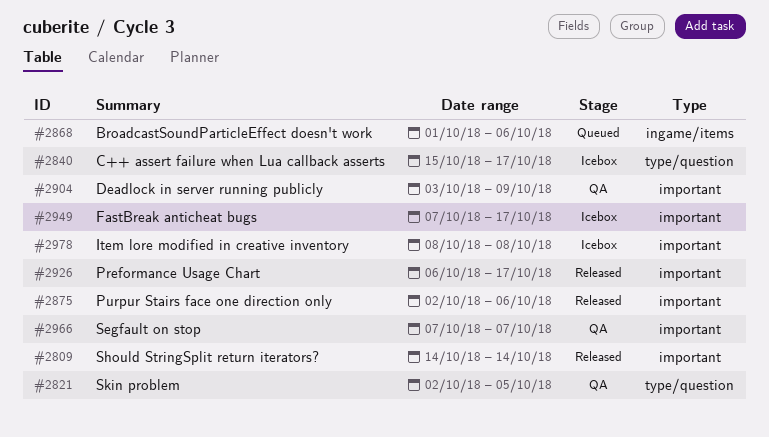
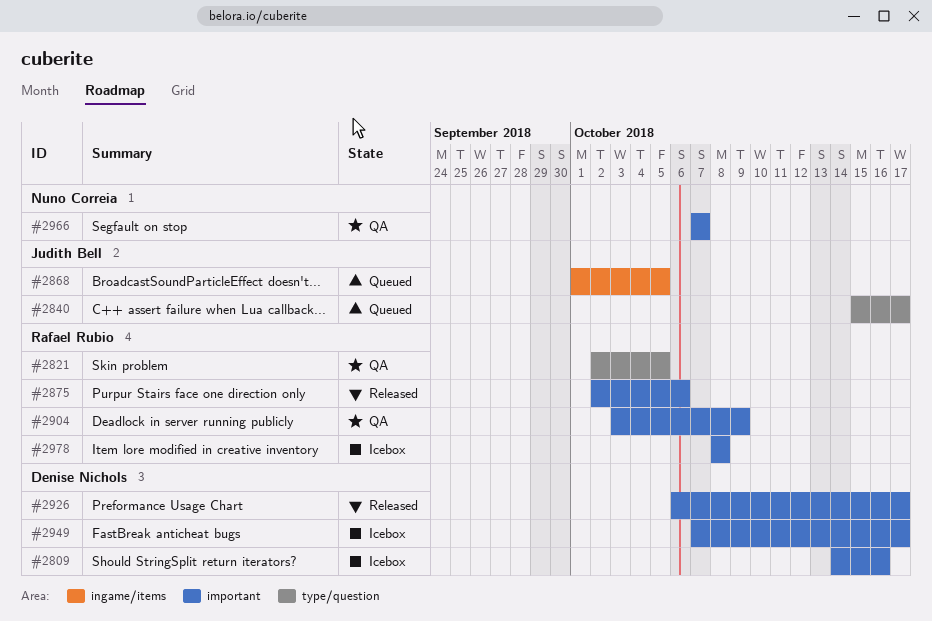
#2809, status: Released -> Icebox
#2809, due: Oct 14 -> Oct 16
#2840, status: Icebox -> Queued
#2868, due: Oct 6 -> Oct 5

